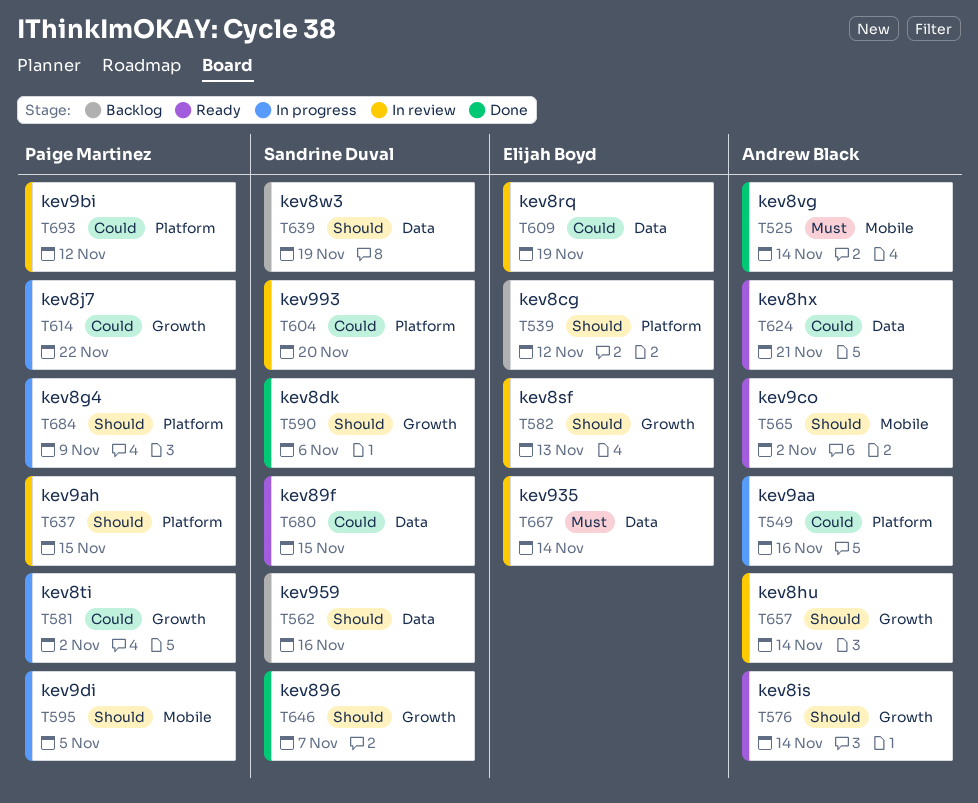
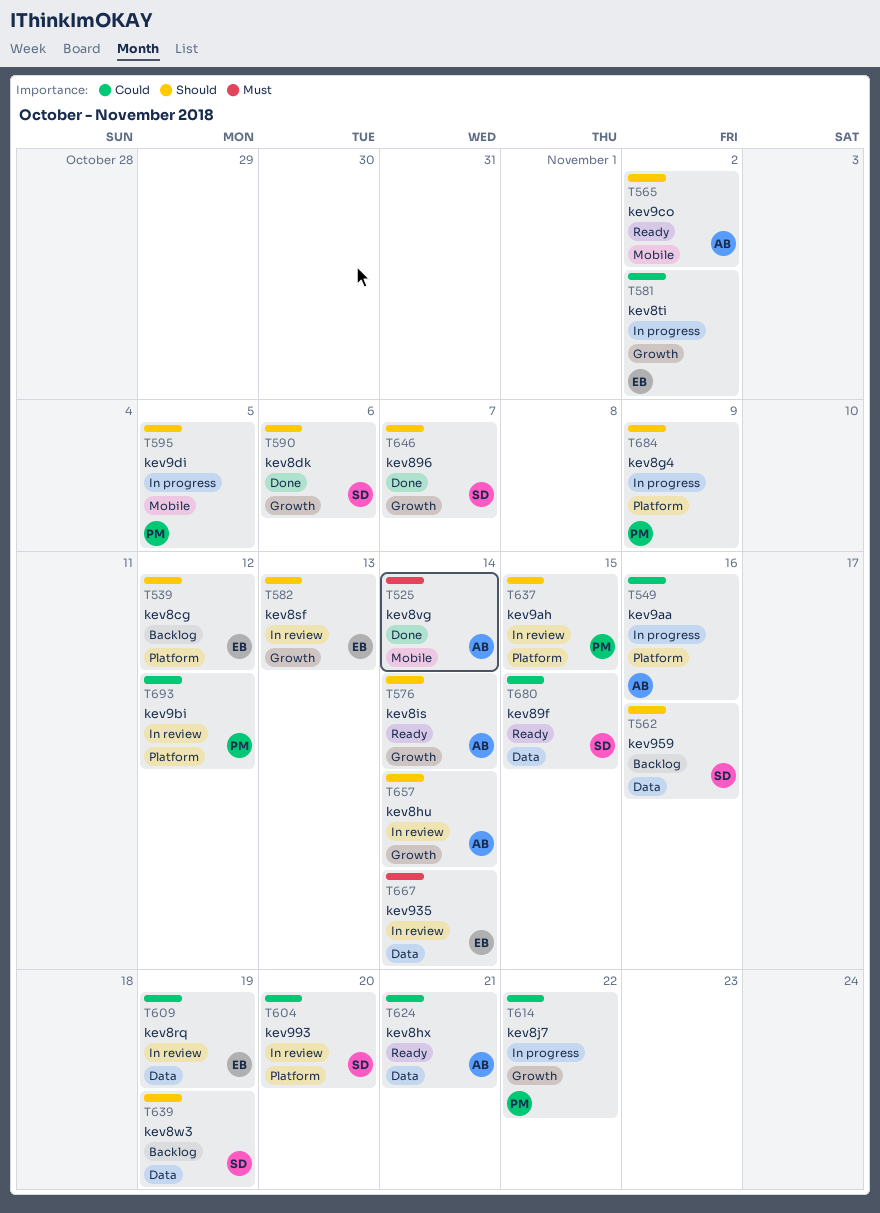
T581, owner: Paige Martinez -> Elijah Boyd

